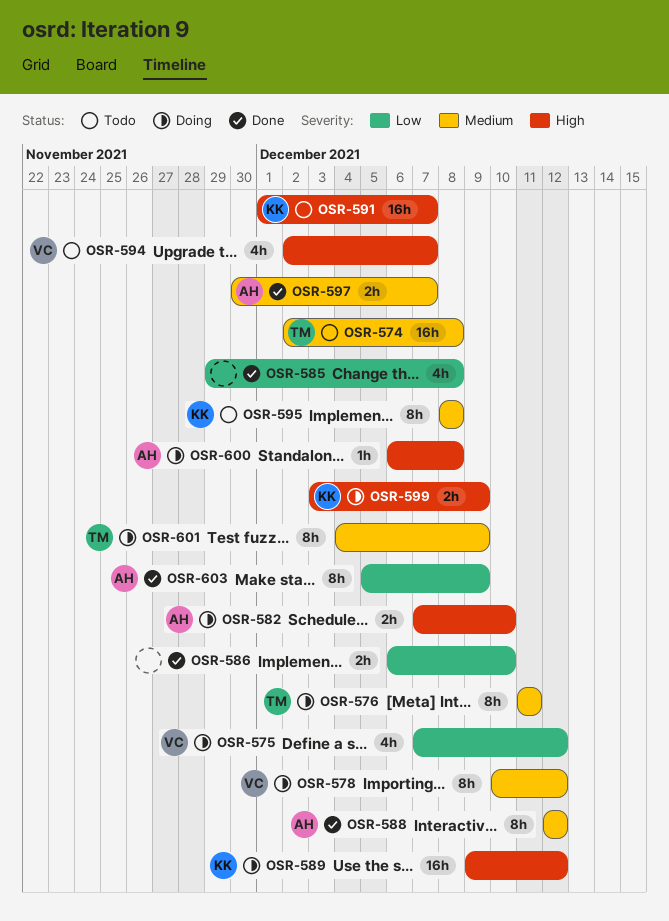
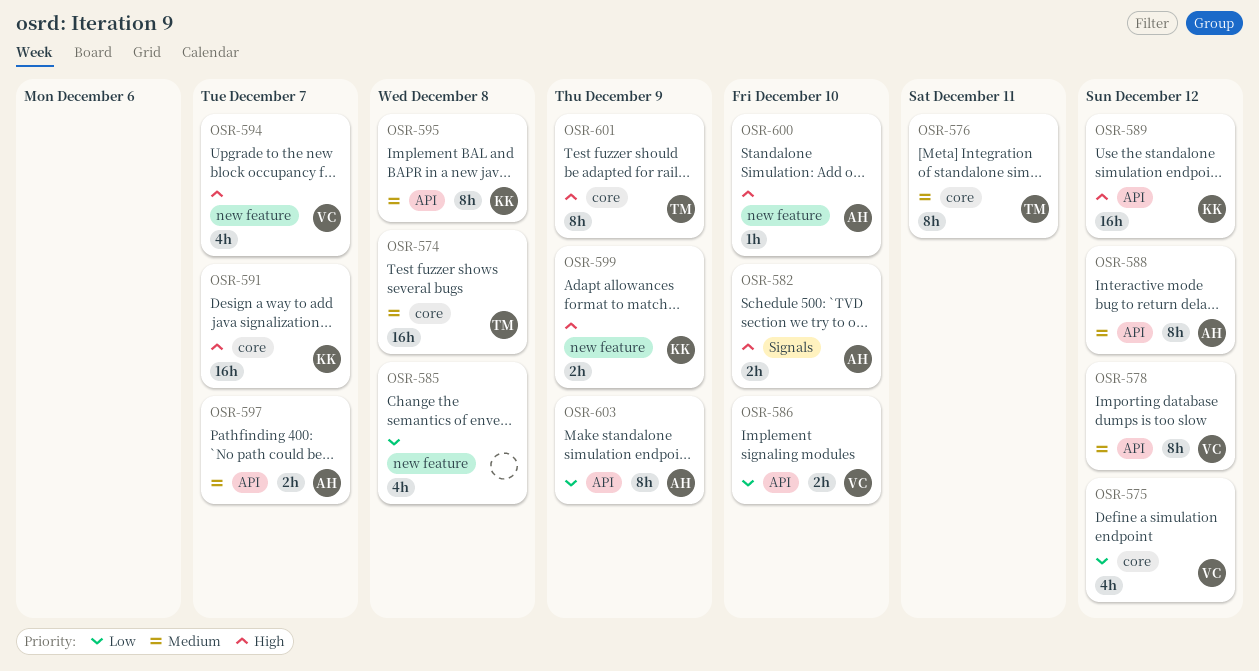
OSR-586, owner: none -> VC
OSR-600, due: Dec 8 -> Dec 10
OSR-601, priority: Medium -> High

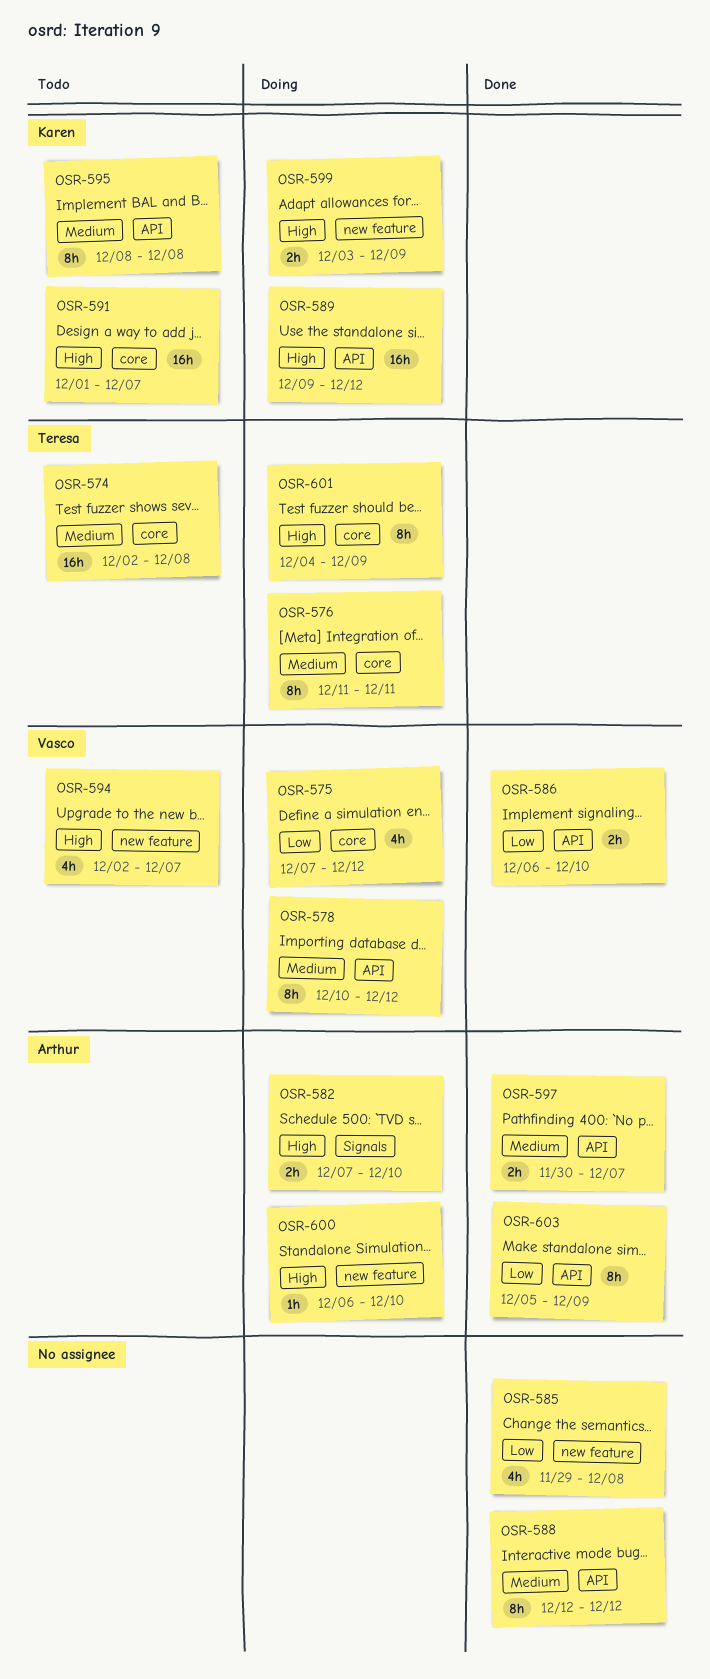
OSR-588, owner: Arthur -> none

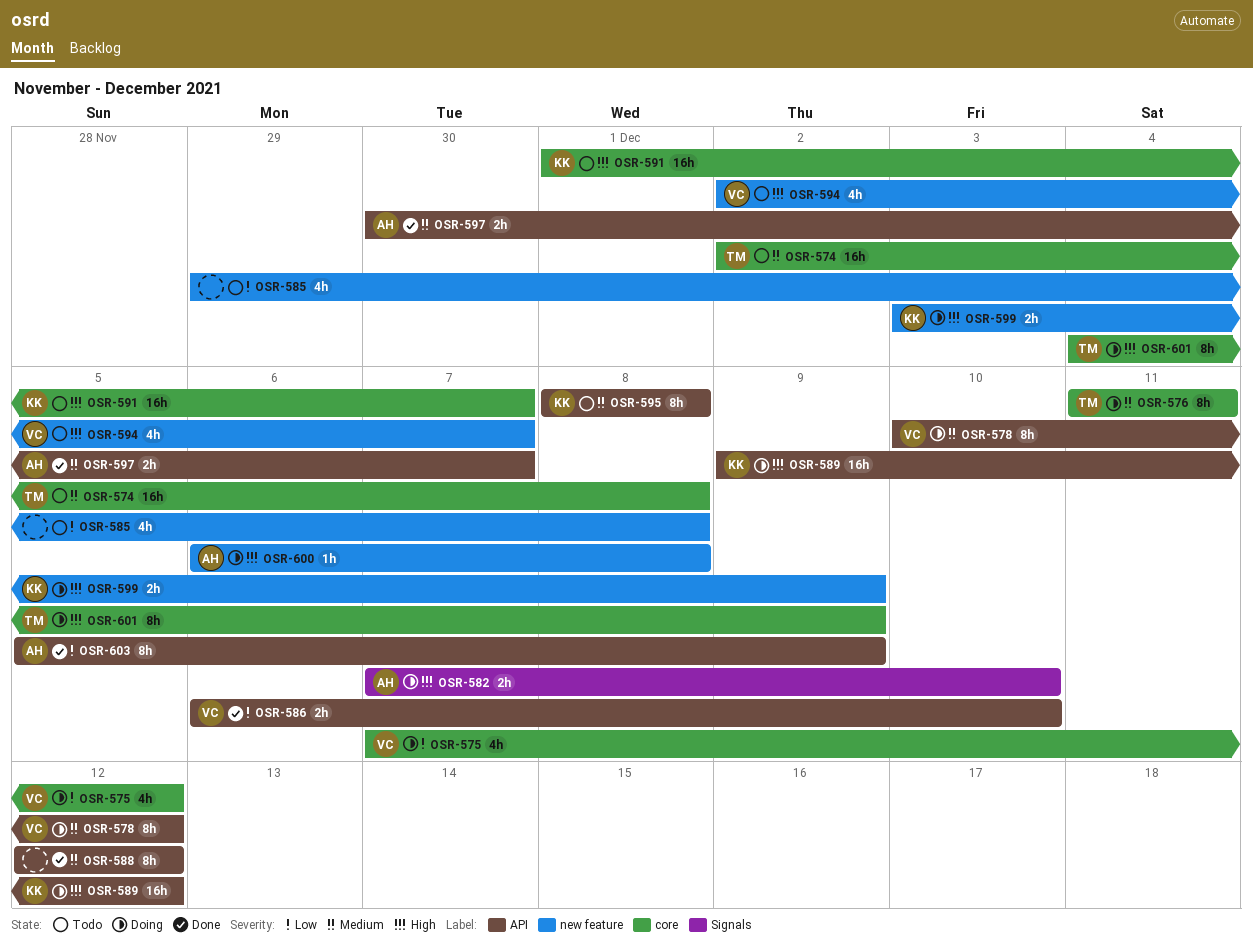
OSR-585, status: Done -> Todo
OSR-600, due: Dec 10 -> Dec 8

